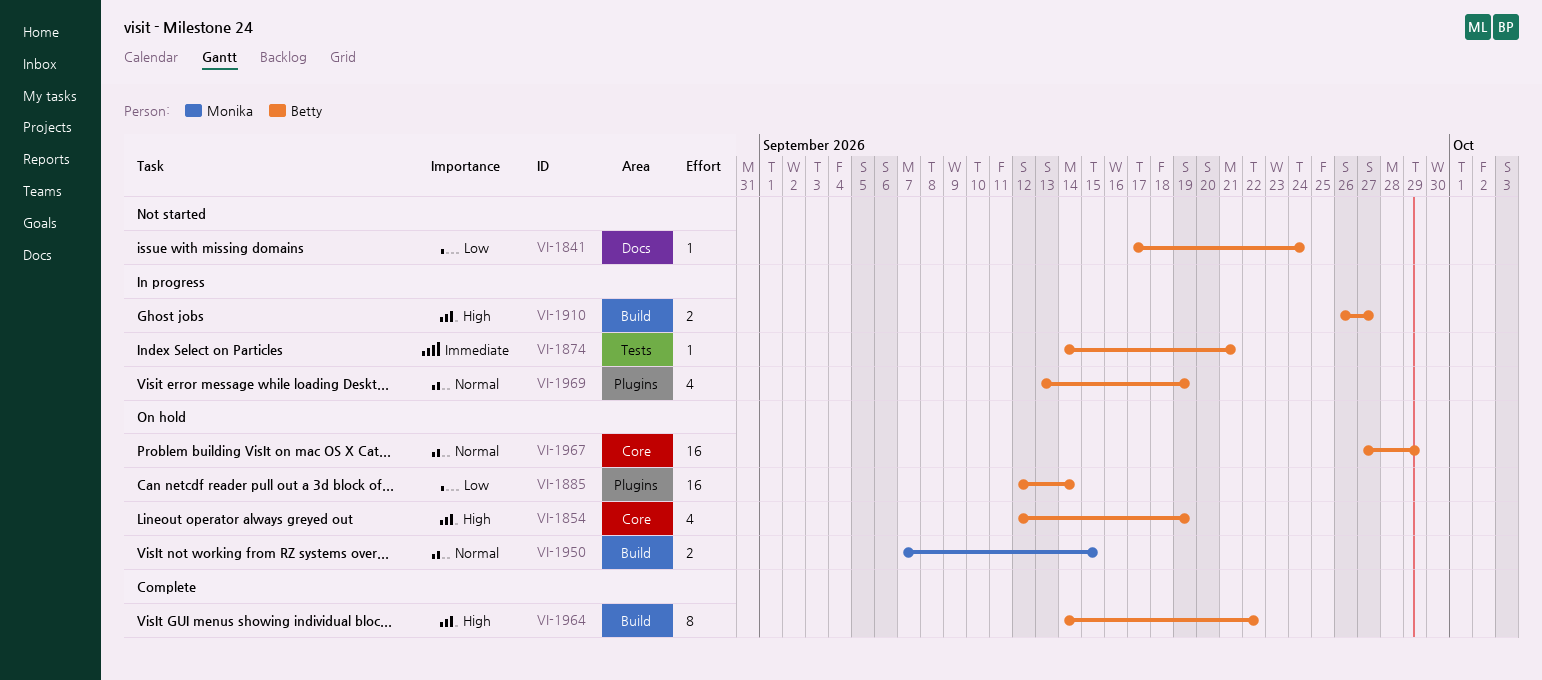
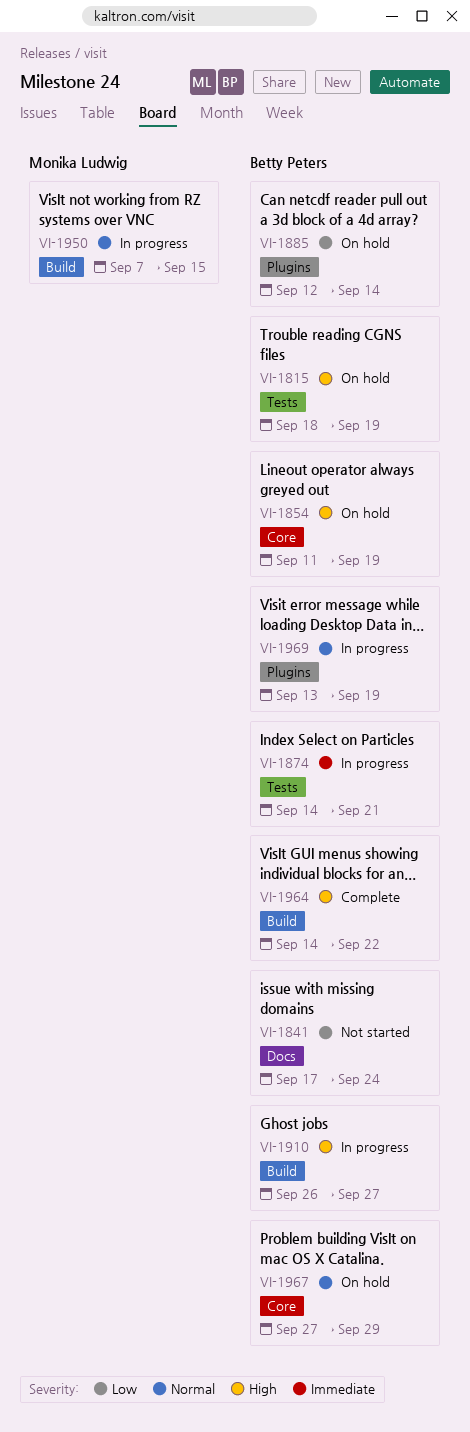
VI-1815: none -> present
VI-1854, start: Sep 12 -> Sep 11
VI-1950, status: On hold -> In progress

